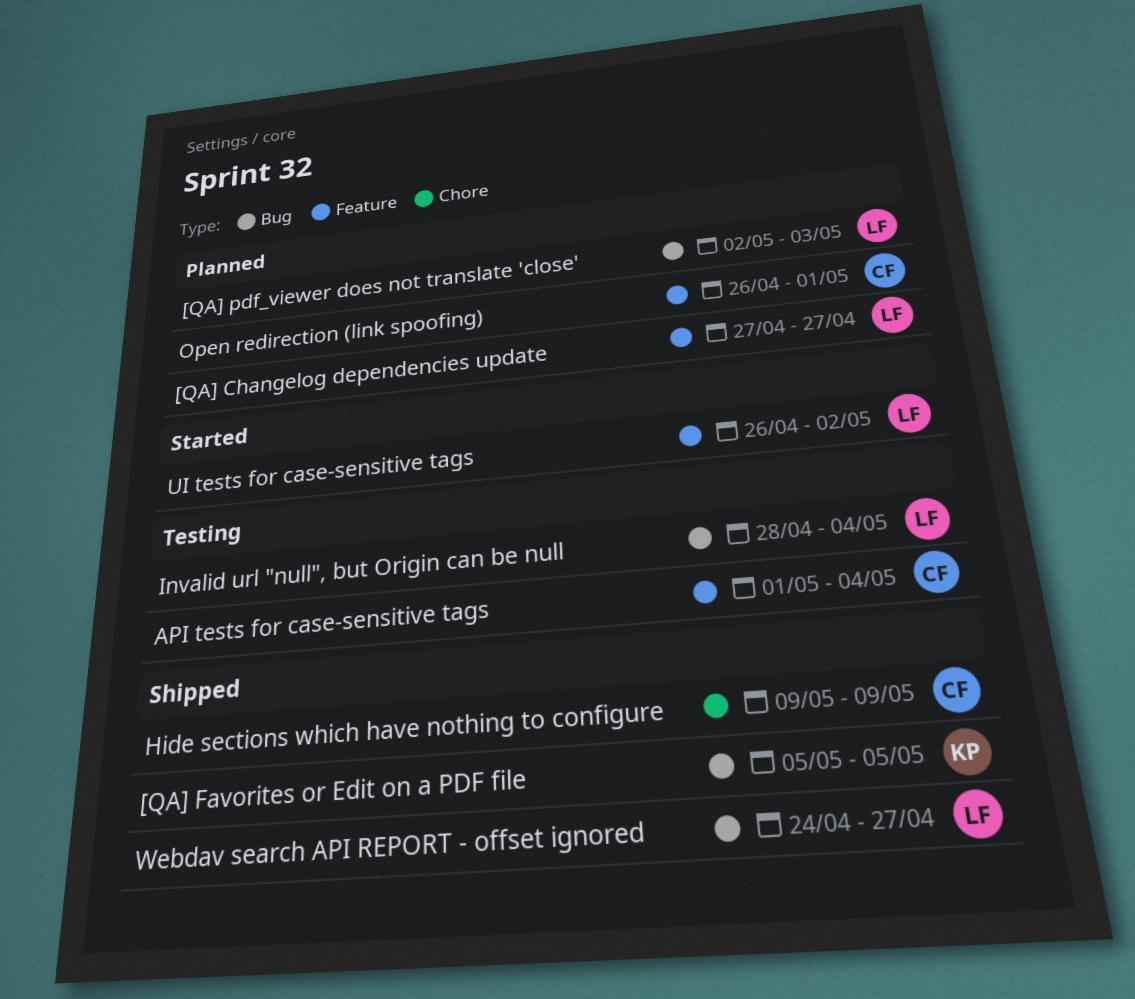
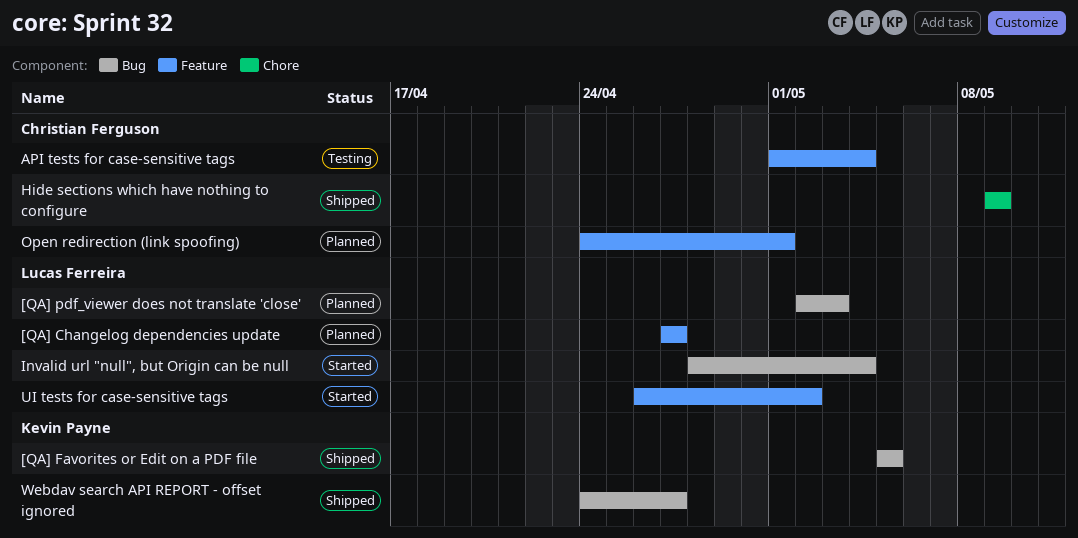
Invalid url "null", but Origin can be null, status: Testing -> Started
Open redirection (link spoofing), start: Apr 26 -> Apr 24
Webdav search API REPORT - offset ignored, owner: Lucas Ferreira -> Kevin Payne

